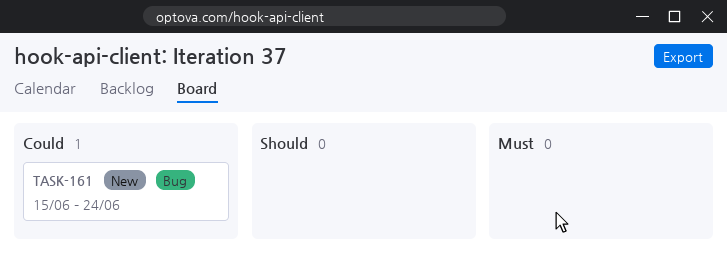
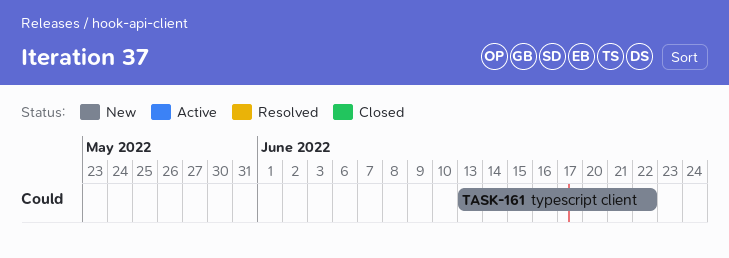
TASK-161, start: Jun 15 -> Jun 13
TASK-161, due: Jun 24 -> Jun 22

